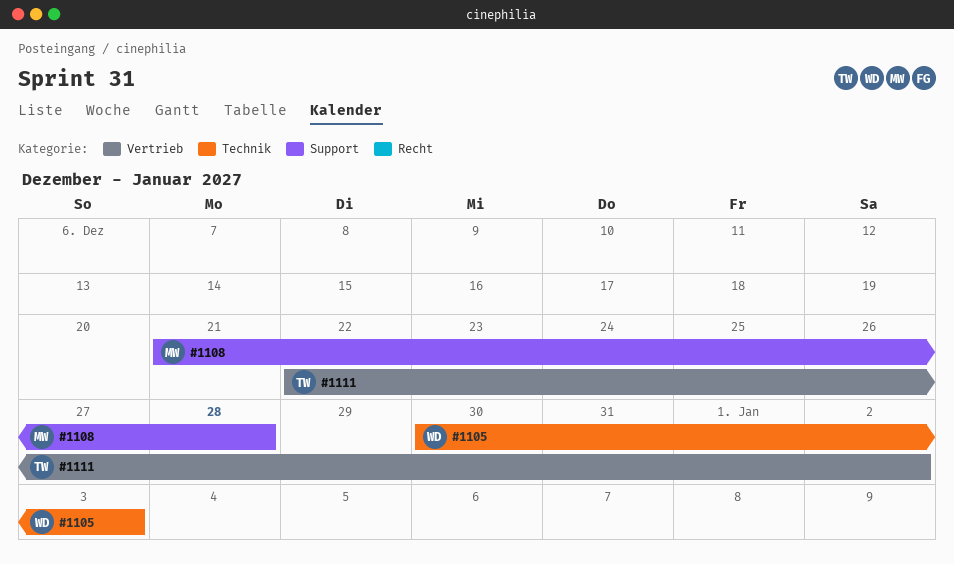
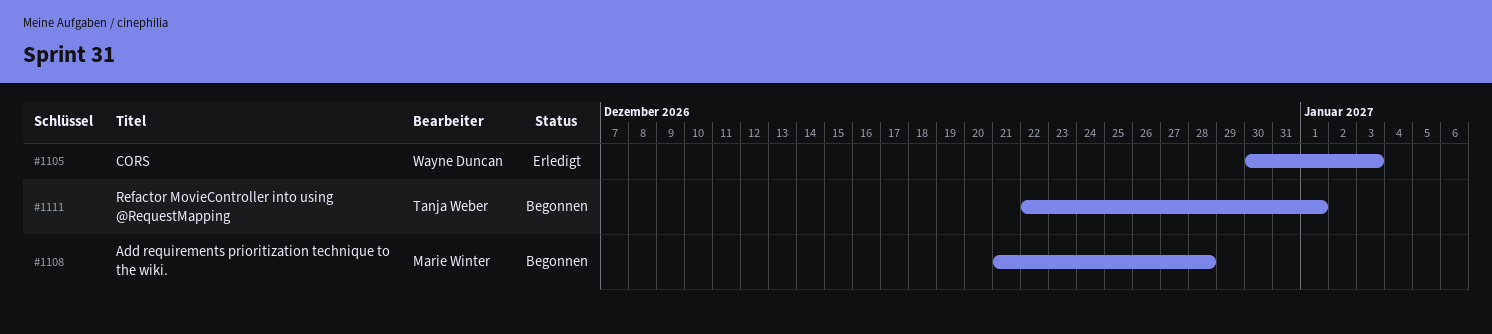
#1111, due: Jan 2 -> Jan 1

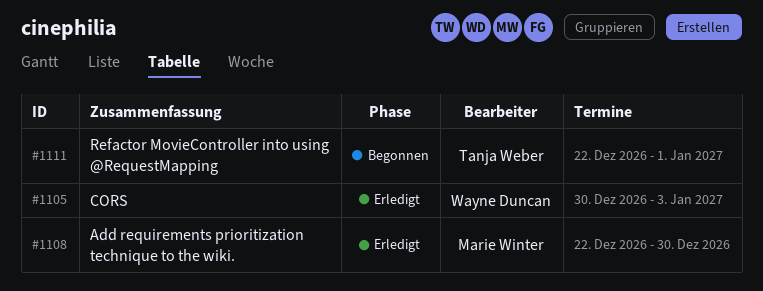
#1108, status: Begonnen -> Erledigt
#1108, start: Dec 21 -> Dec 22
#1108, due: Dec 28 -> Dec 30

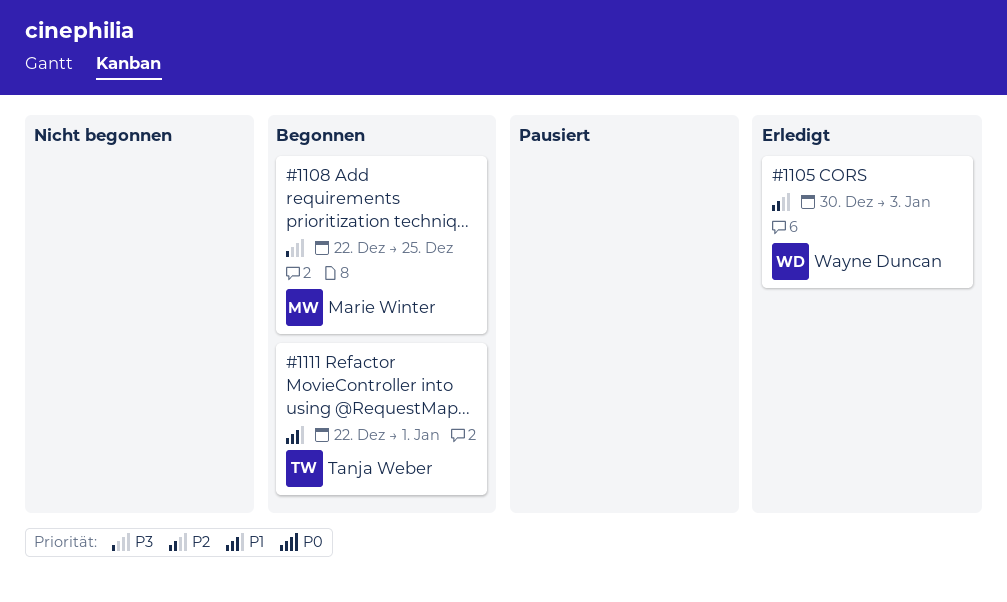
#1108, status: Erledigt -> Begonnen
#1108, due: Dec 30 -> Dec 25

